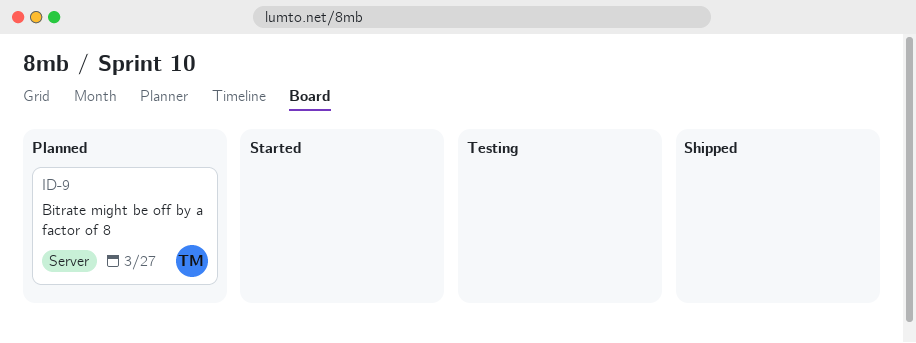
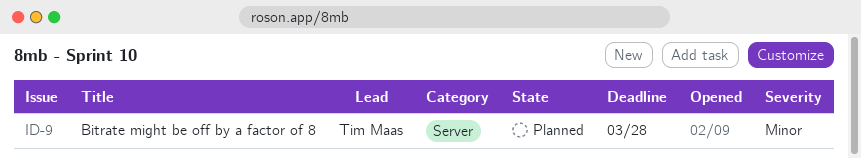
ID-9, due: Mar 27 -> Mar 28

